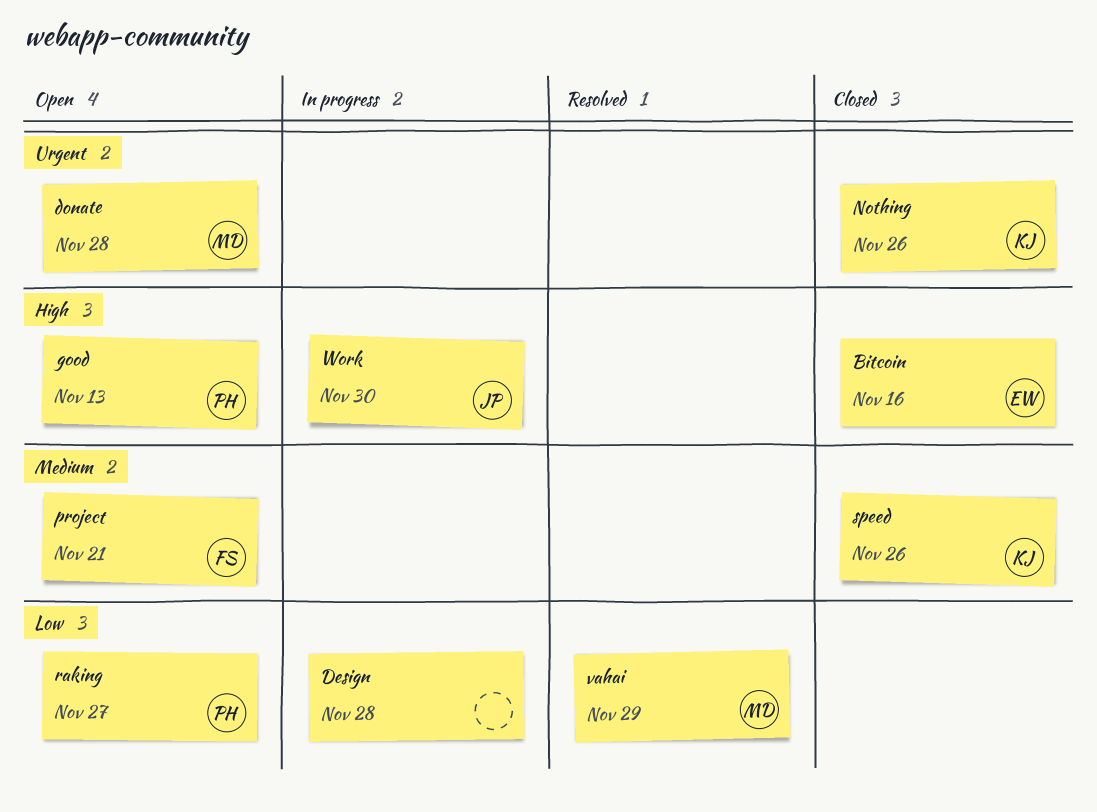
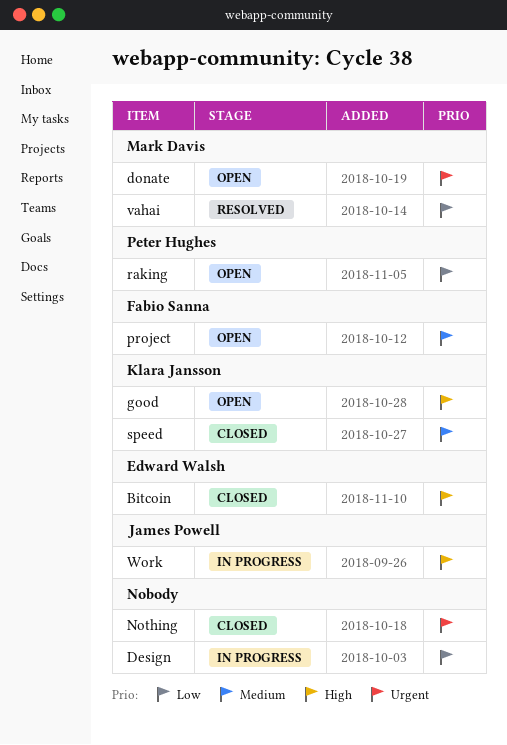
good, owner: Peter Hughes -> Klara Jansson
Nothing, owner: Klara Jansson -> none

